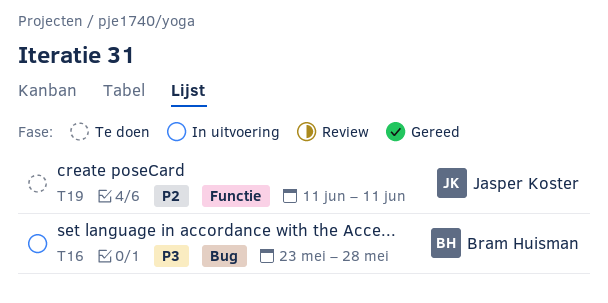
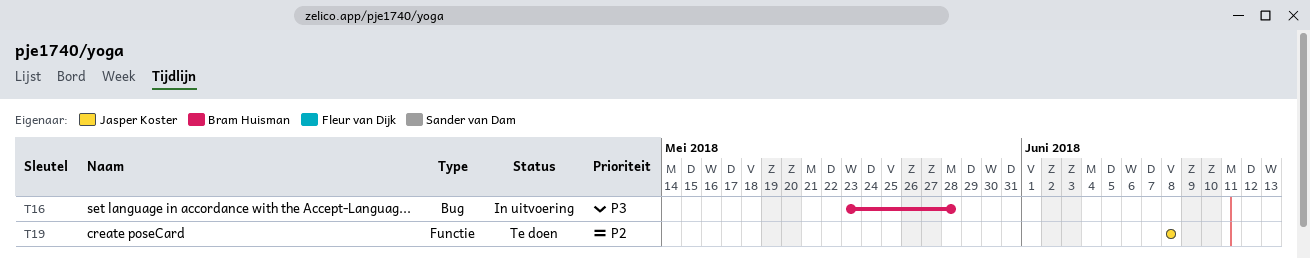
T19, start: Jun 11 -> Jun 8
T19, due: Jun 11 -> Jun 8

